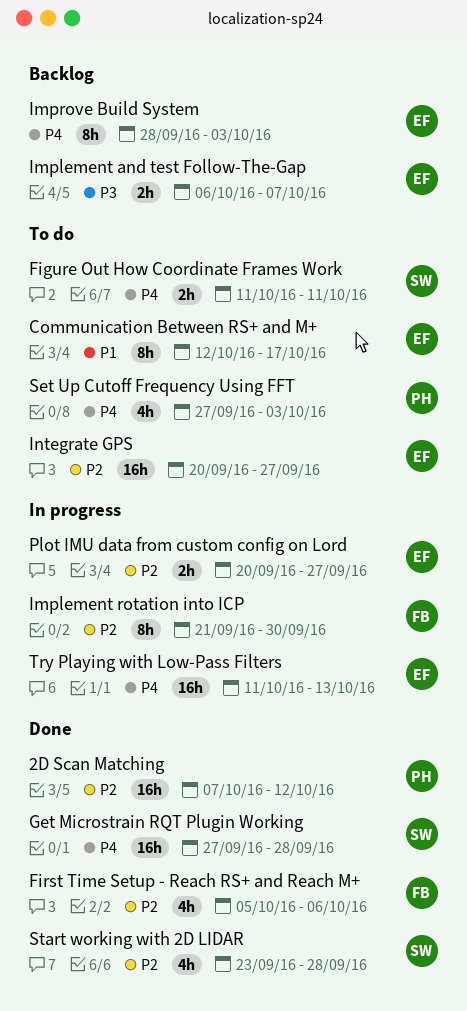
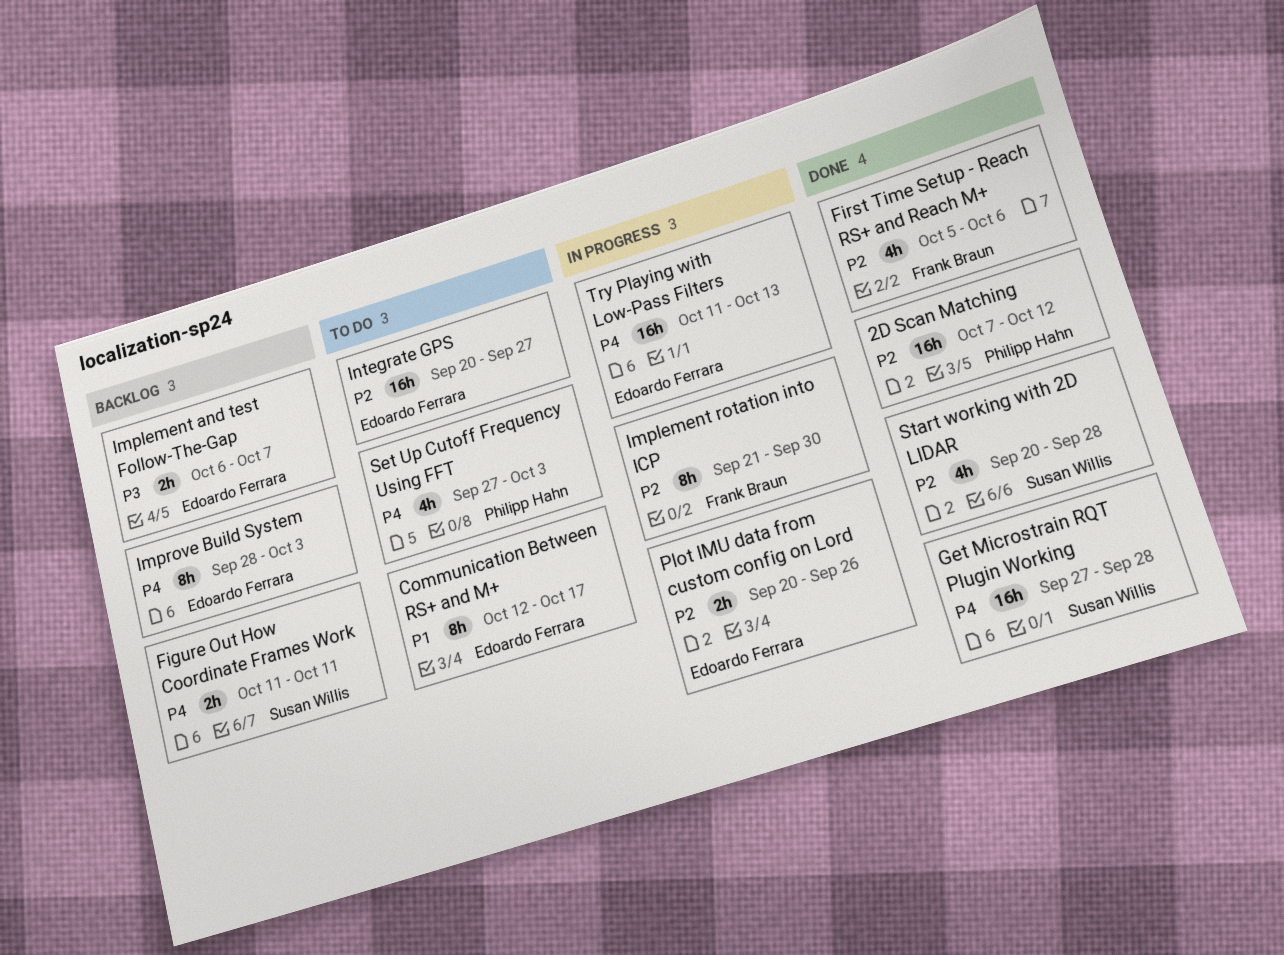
Figure Out How Coordinate Frames Work, status: To do -> Backlog
Plot IMU data from custom config on Lord, due: Sep 27 -> Sep 26
Start working with 2D LIDAR, start: Sep 23 -> Sep 20

